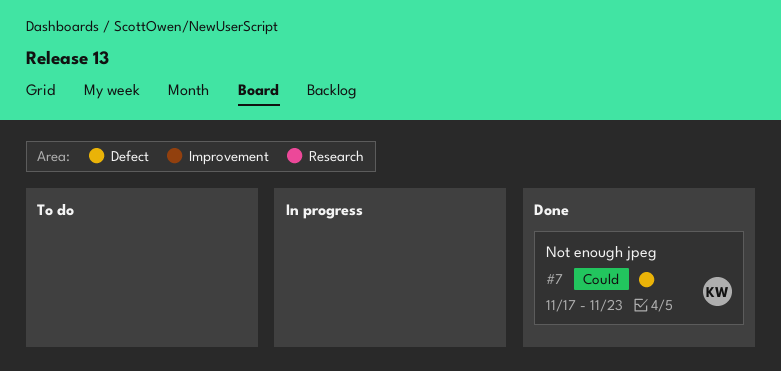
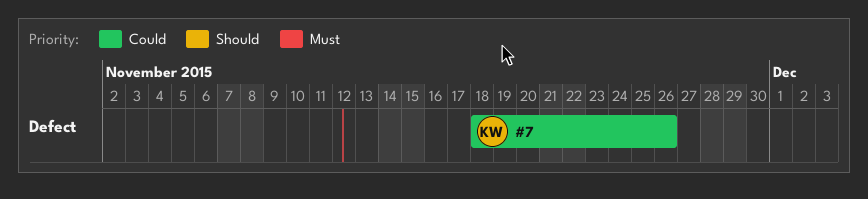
#7, start: Nov 17 -> Nov 18
#7, due: Nov 23 -> Nov 26

